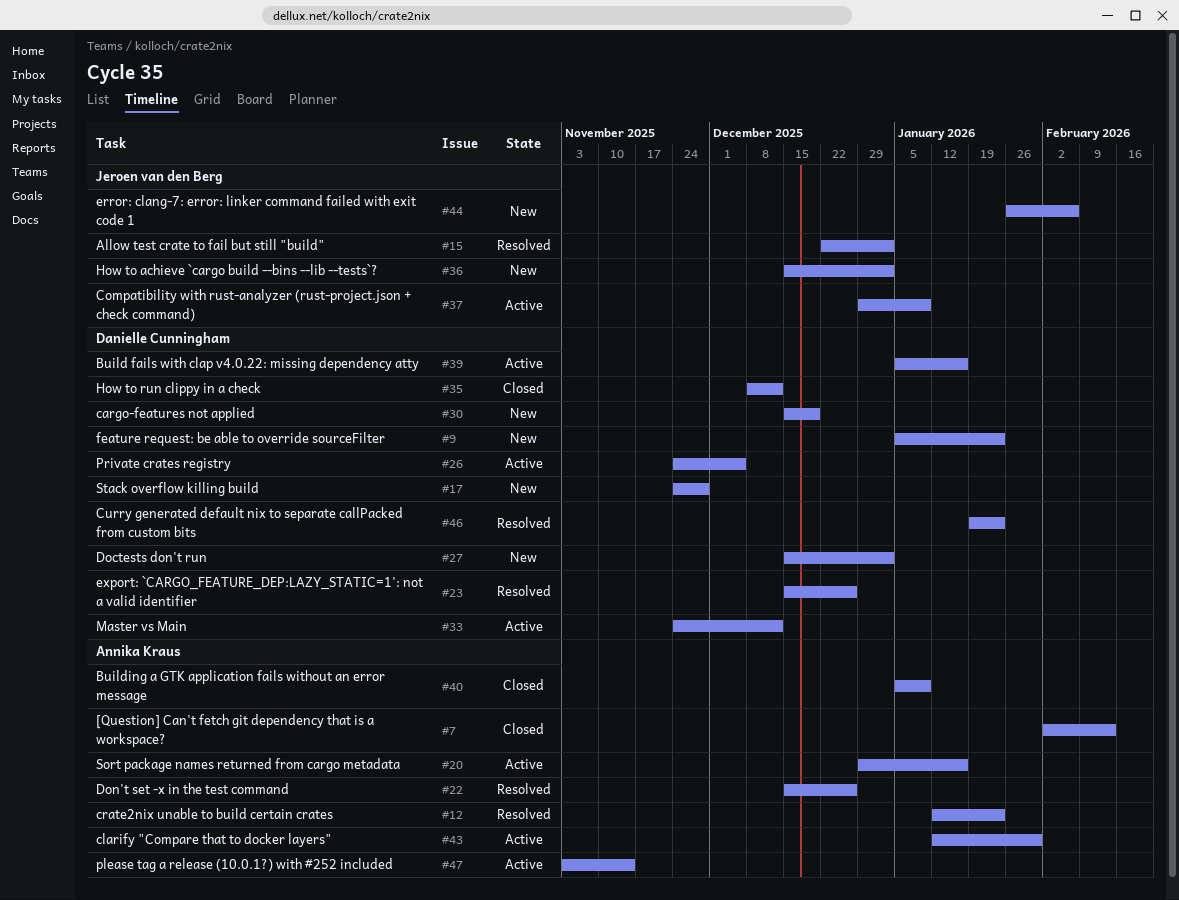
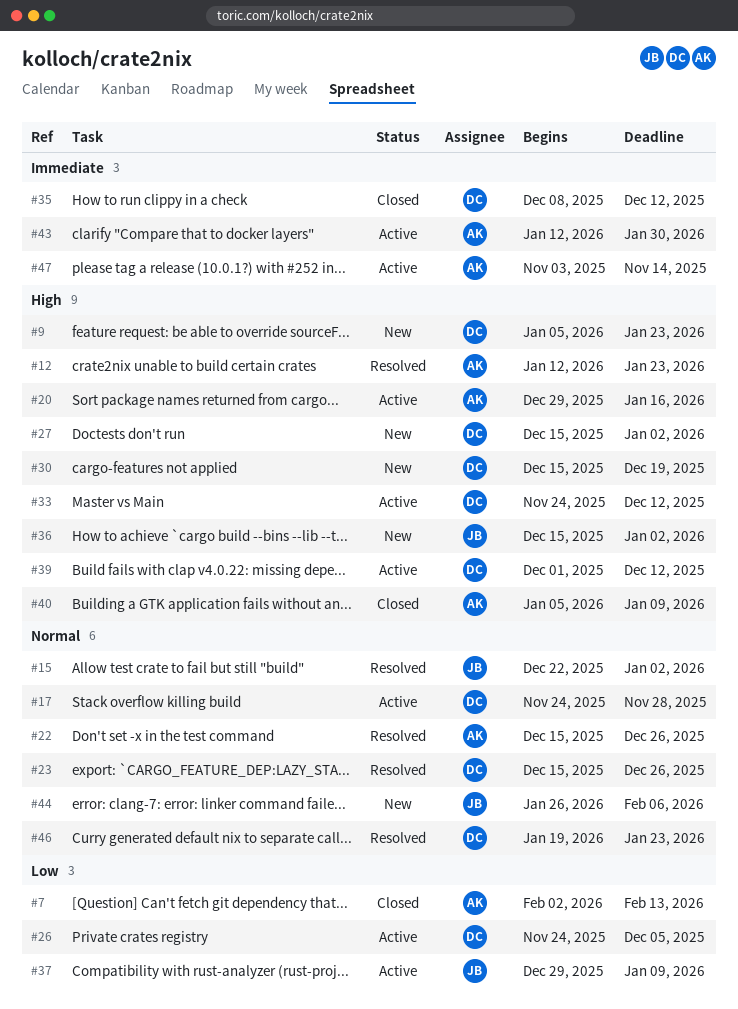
#17, status: New -> Active
#39, start: Jan 5 -> Dec 1
#39, due: Jan 16 -> Dec 12

